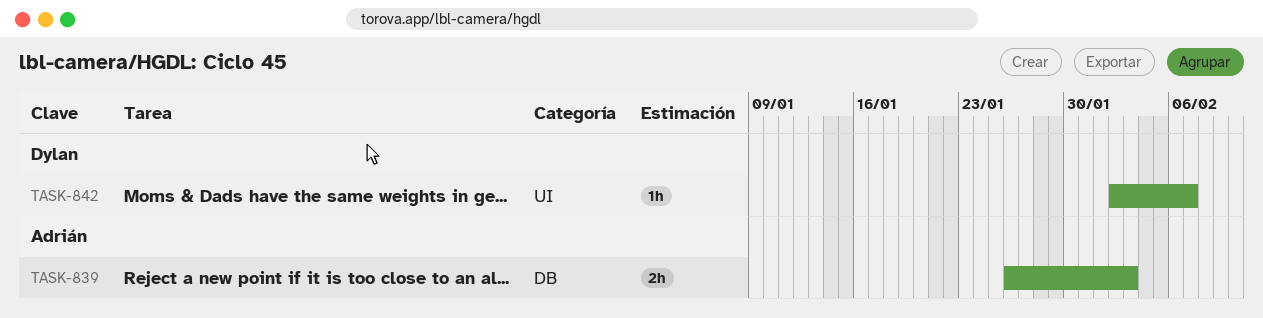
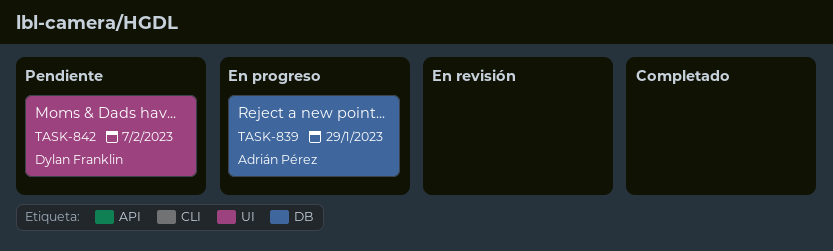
TASK-839, due: Feb 3 -> Jan 29

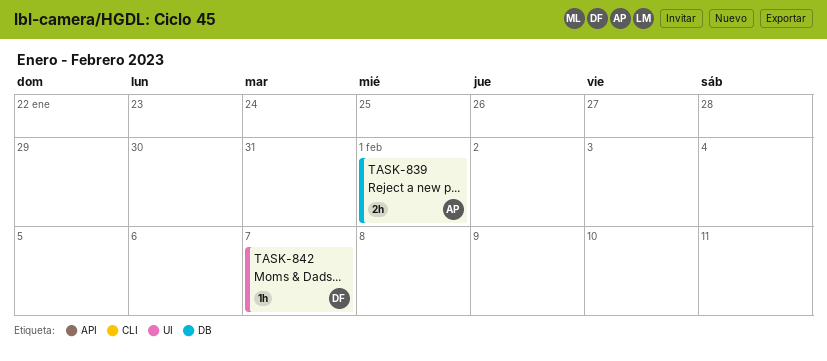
TASK-839, due: Jan 29 -> Feb 1

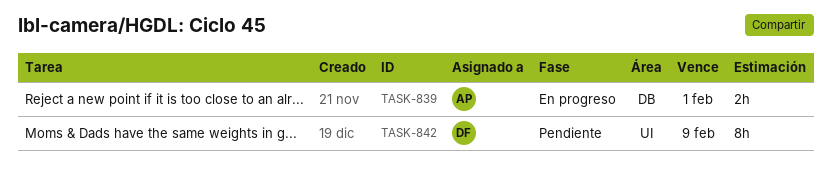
TASK-842, estimate: 1h -> 8h
TASK-842, due: Feb 7 -> Feb 9

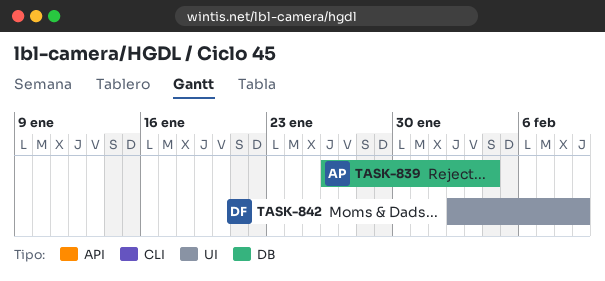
TASK-839, due: Feb 1 -> Feb 4

